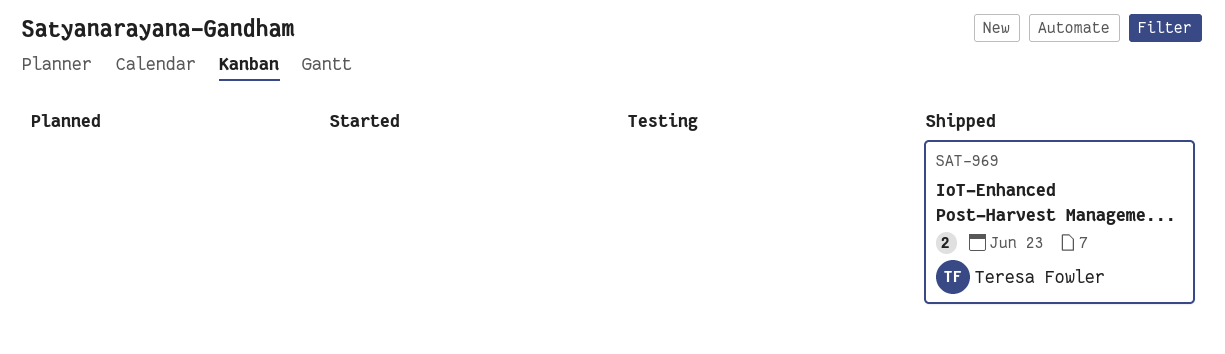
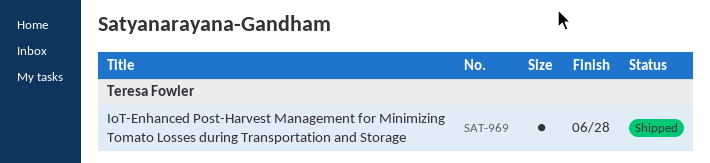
SAT-969, estimate: 2 -> 1
SAT-969, due: Jun 23 -> Jun 28

